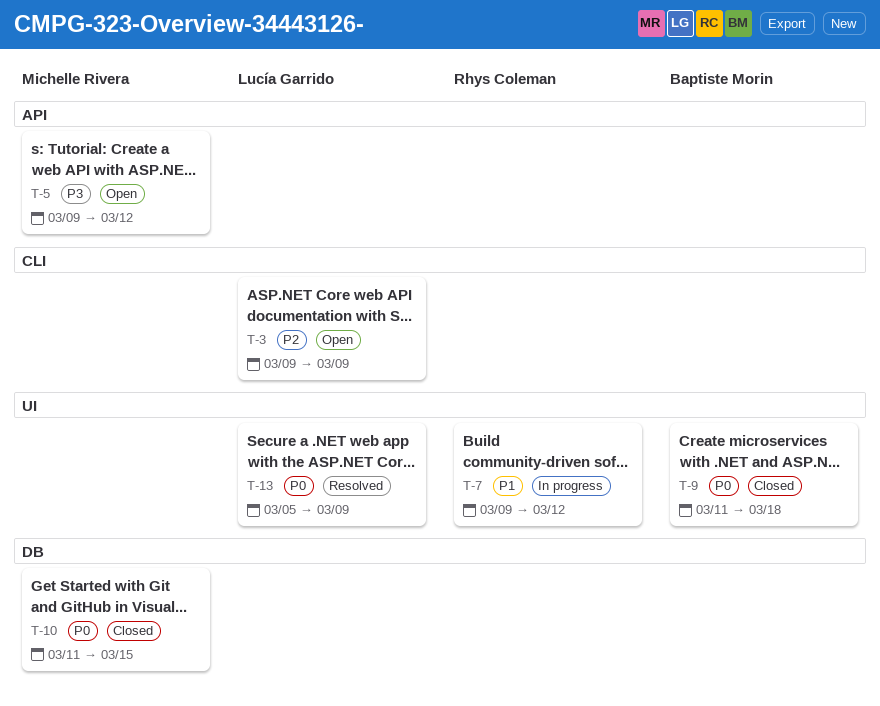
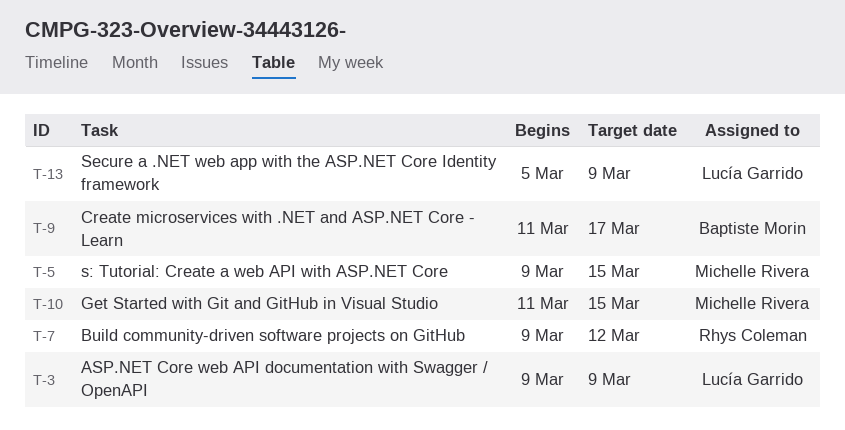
T-5, due: Mar 12 -> Mar 15
T-9, due: Mar 18 -> Mar 17

